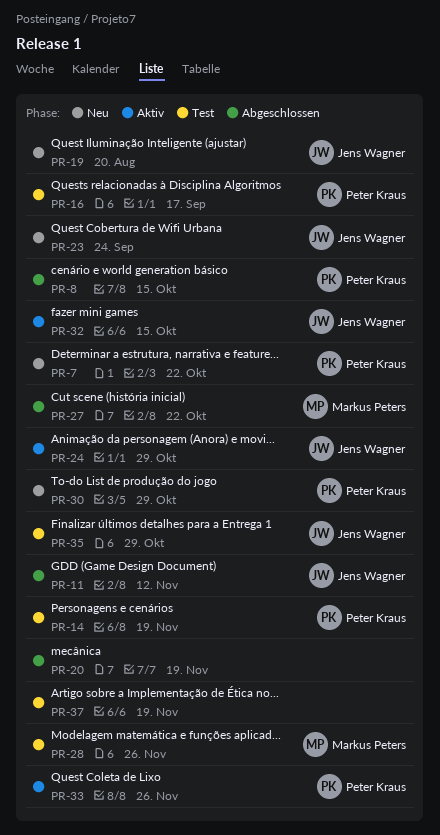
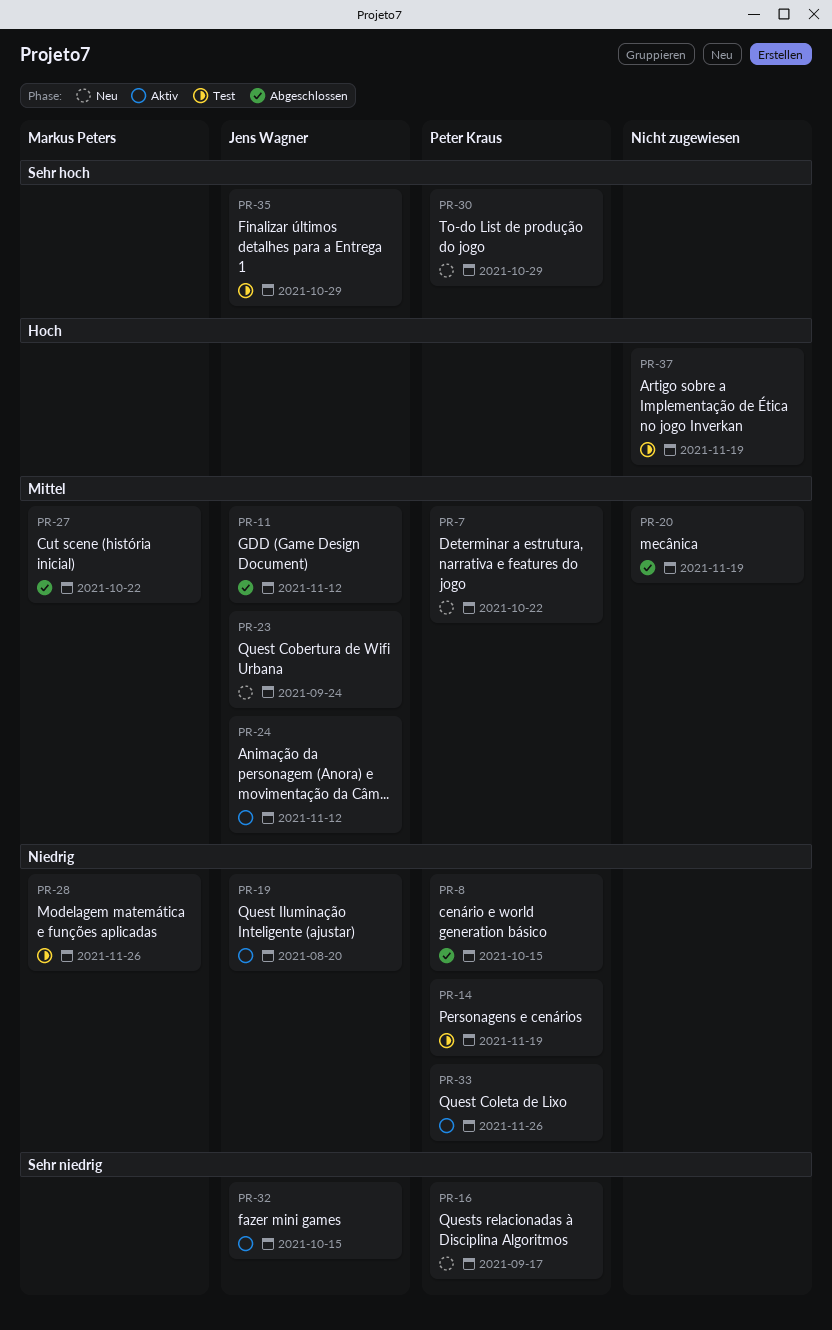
PR-16, status: Test -> Neu
PR-19, status: Neu -> Aktiv
PR-24, due: Oct 29 -> Nov 12

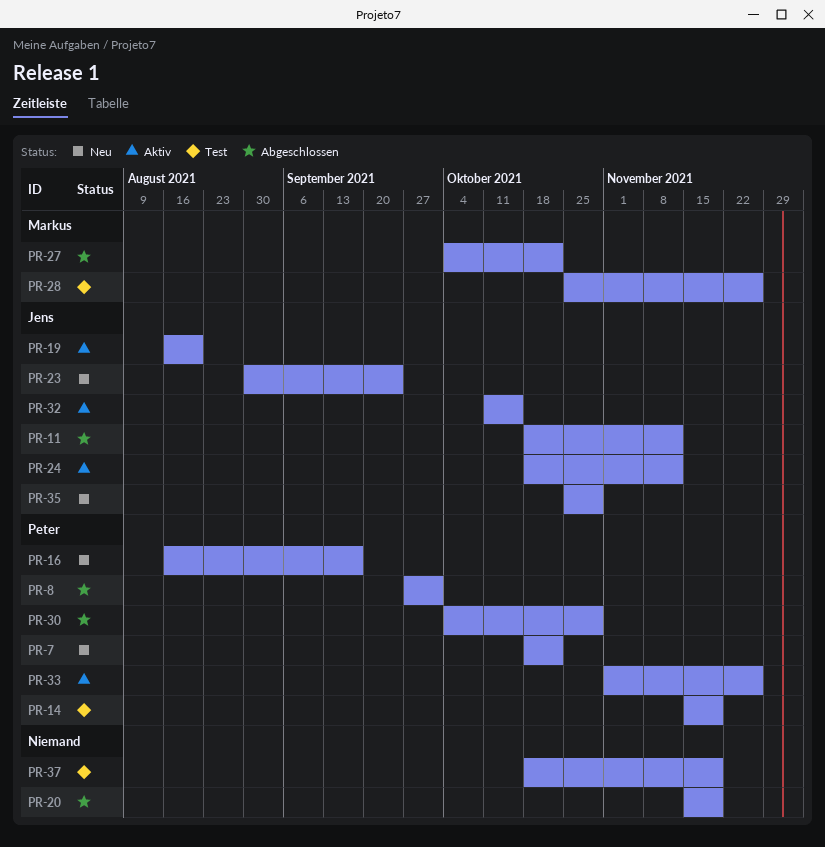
PR-8, due: Oct 15 -> Oct 1
PR-30, status: Neu -> Abgeschlossen
PR-35, status: Test -> Neu

